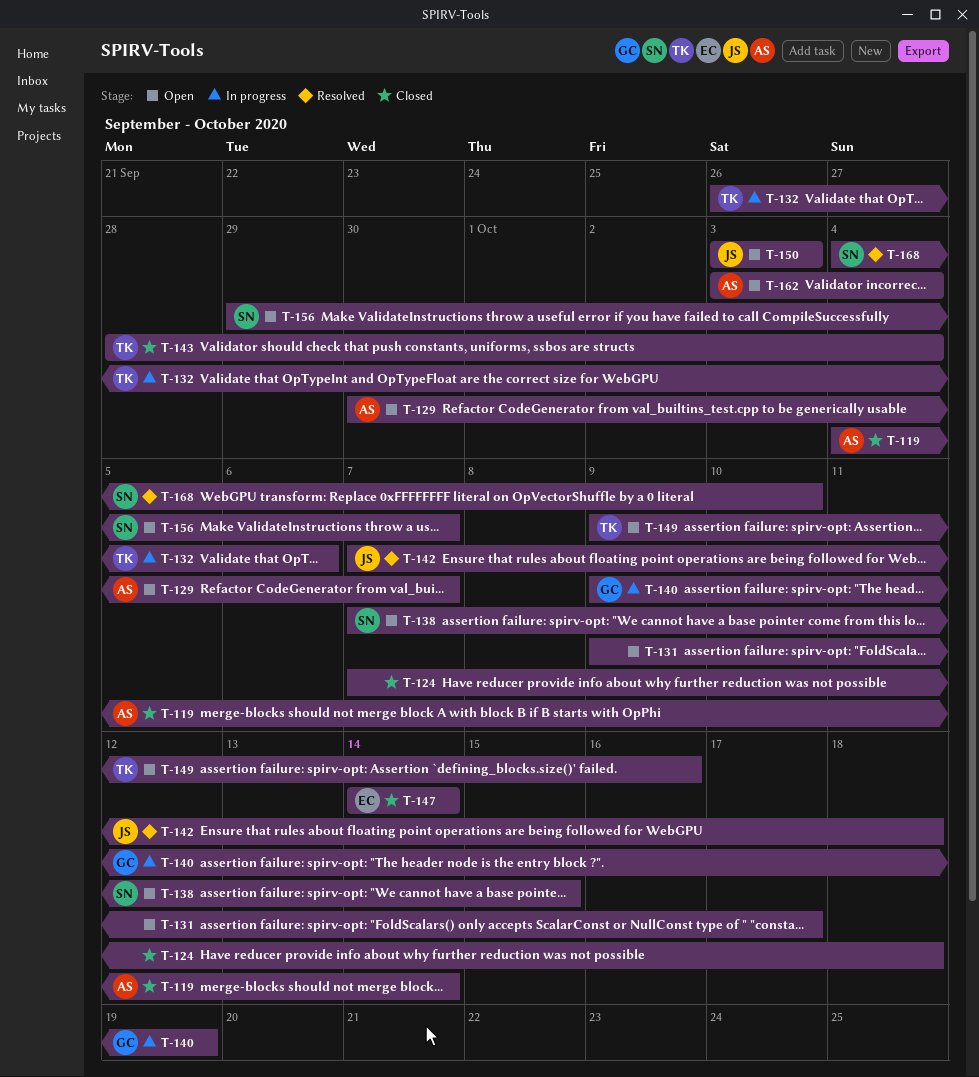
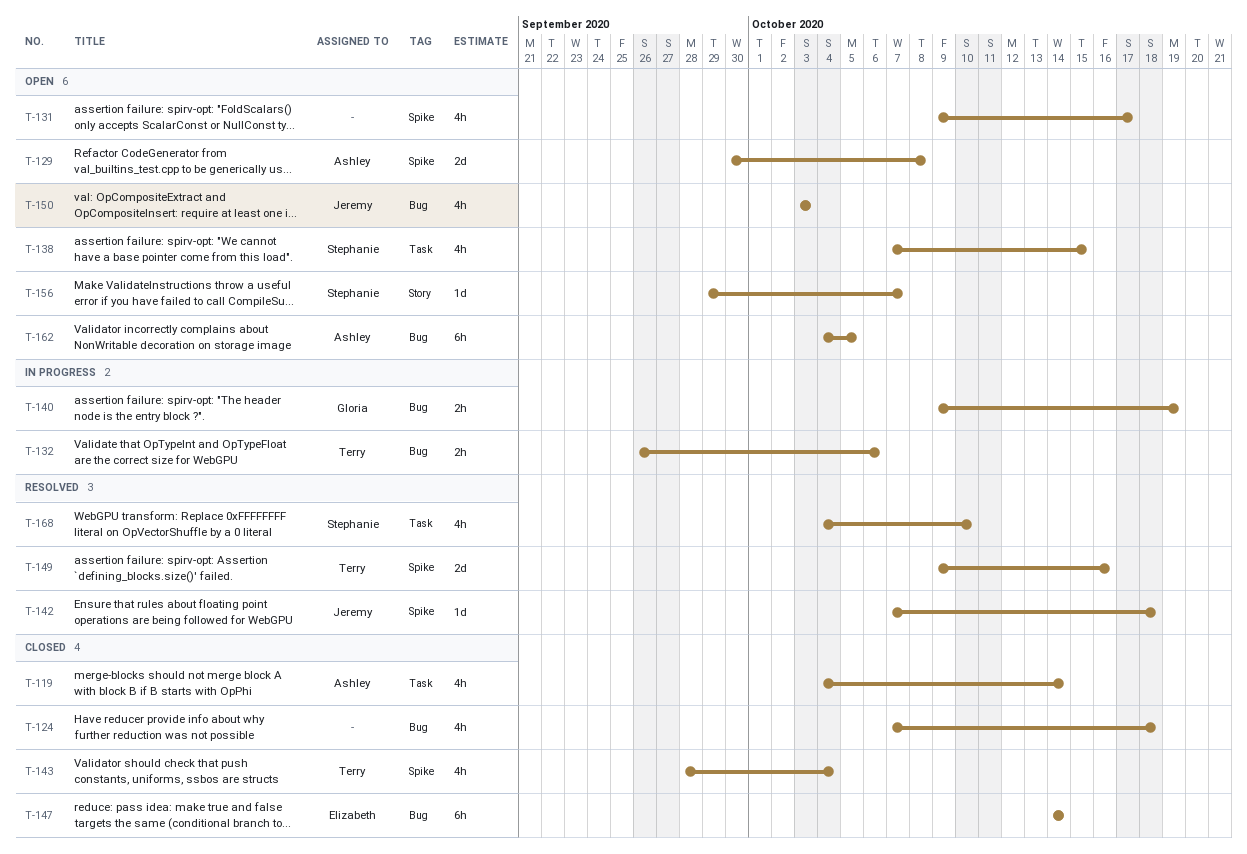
T-129, due: Oct 7 -> Oct 8
T-149, status: Open -> Resolved
T-162, start: Oct 3 -> Oct 4
T-162, due: Oct 4 -> Oct 5

